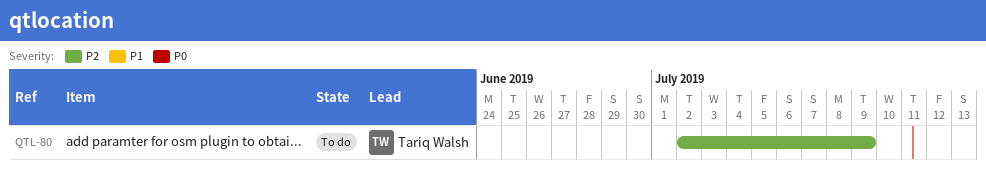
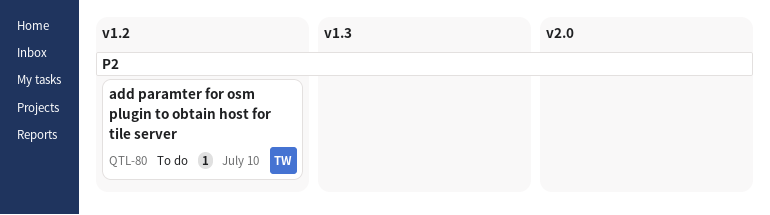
QTL-80, due: Jul 9 -> Jul 10

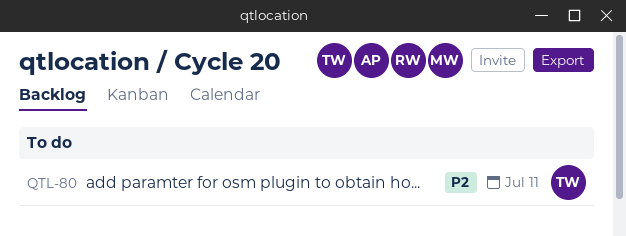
QTL-80, due: Jul 10 -> Jul 11

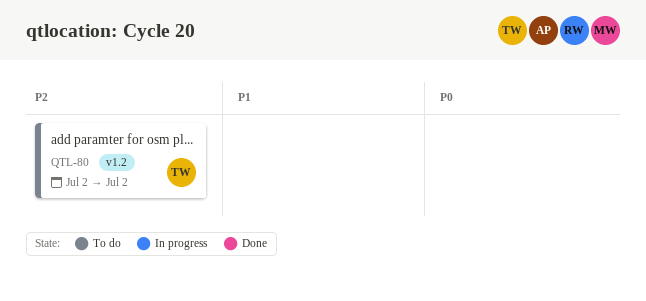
QTL-80, due: Jul 11 -> Jul 2

